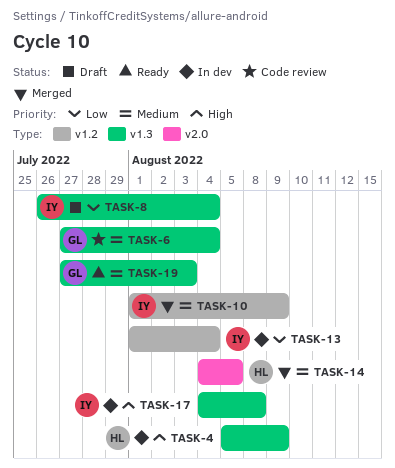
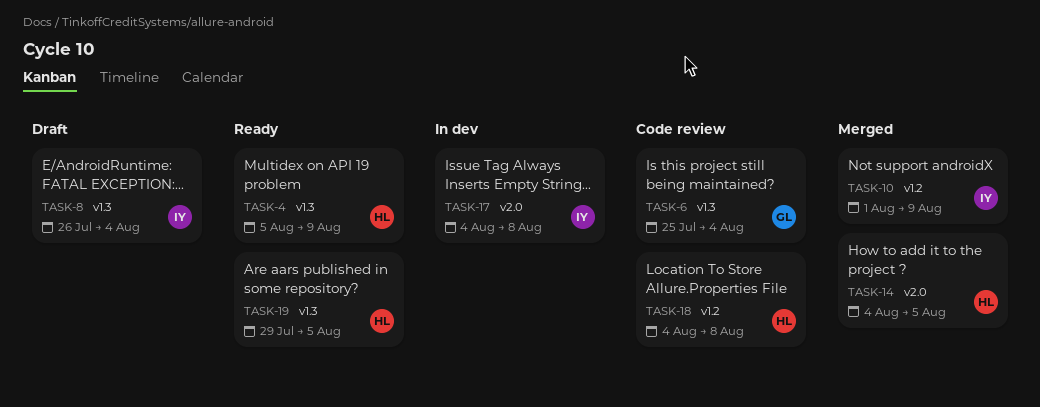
TASK-4, status: In dev -> Ready
TASK-6, start: Jul 27 -> Jul 25
TASK-13: present -> none
TASK-17, label: v1.3 -> v2.0
TASK-18: none -> present
TASK-19, owner: GL -> HL
TASK-19, start: Jul 27 -> Jul 29
TASK-19, due: Aug 3 -> Aug 5

